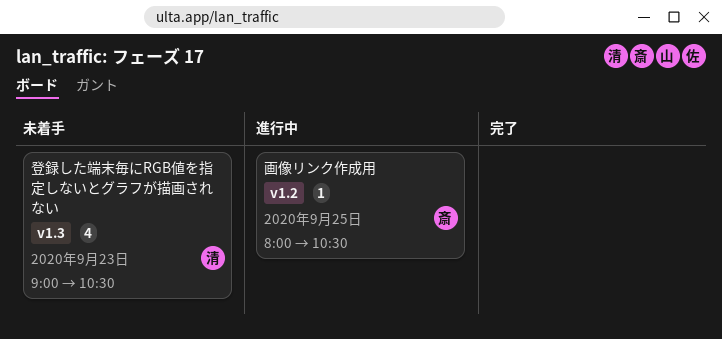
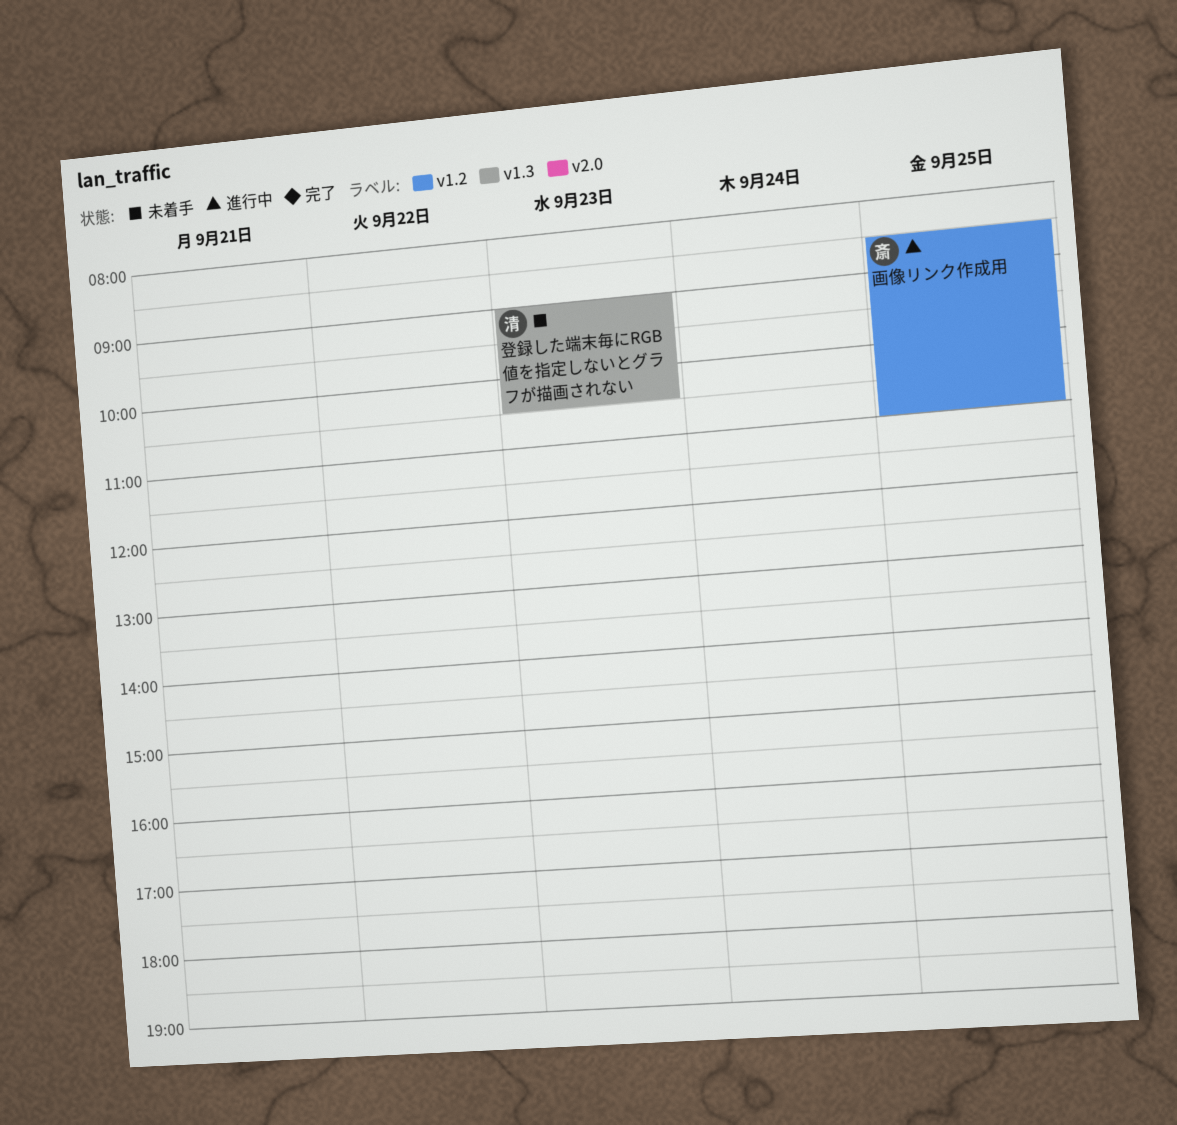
画像リンク作成用, begins: 08:00 -> 08:30
画像リンク作成用, ends: 10:30 -> 11:00

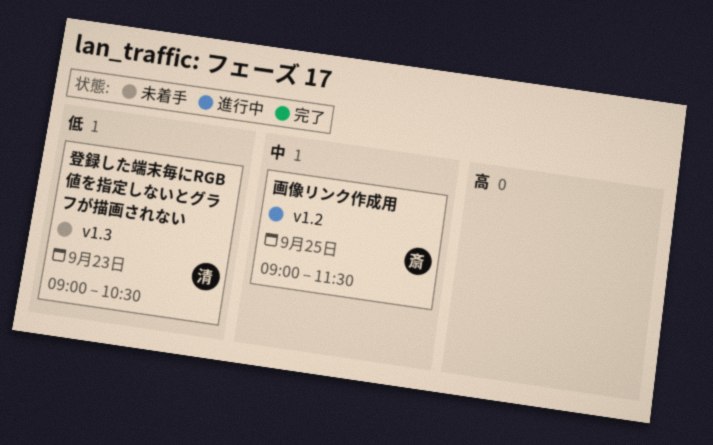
画像リンク作成用, begins: 08:30 -> 09:00
画像リンク作成用, ends: 11:00 -> 11:30

